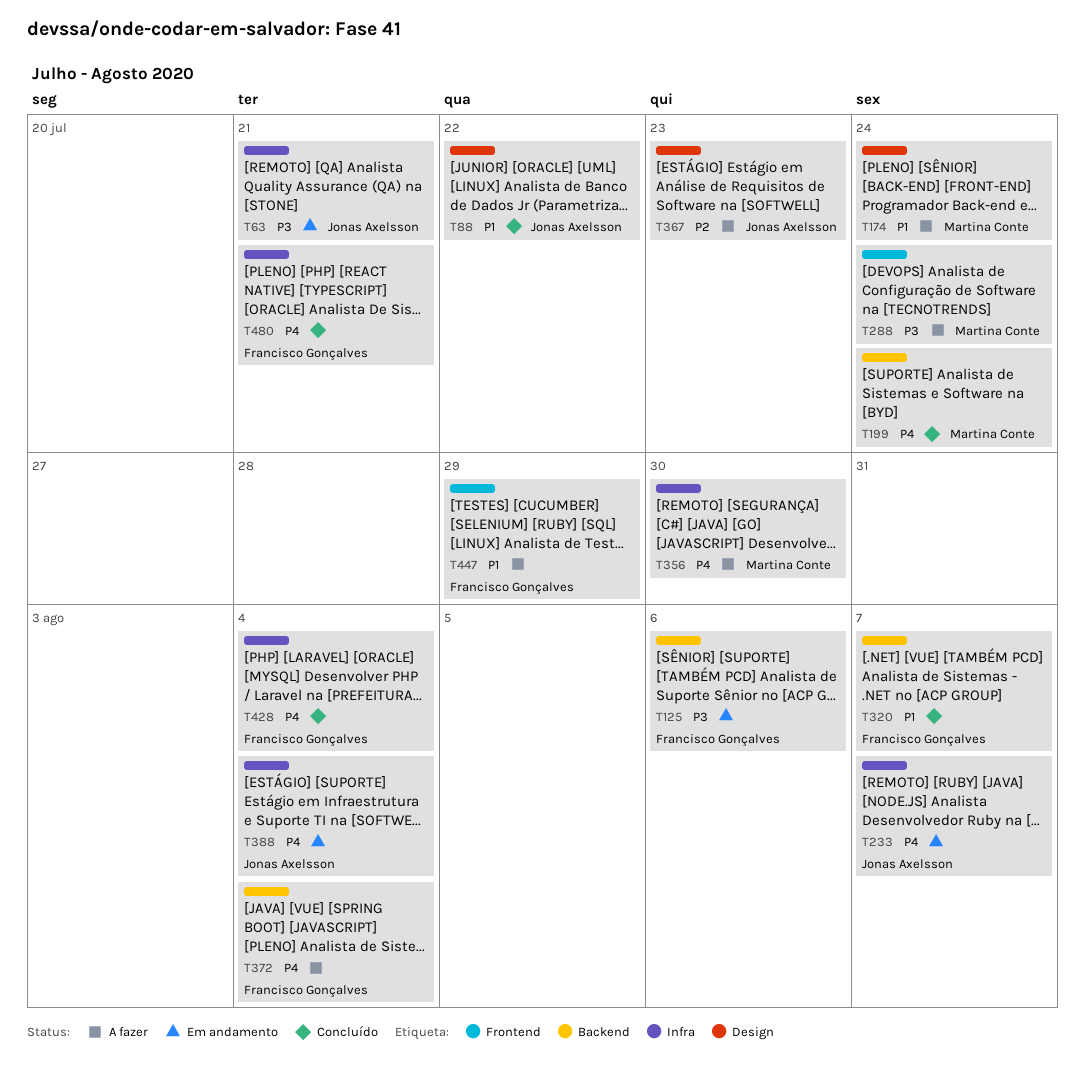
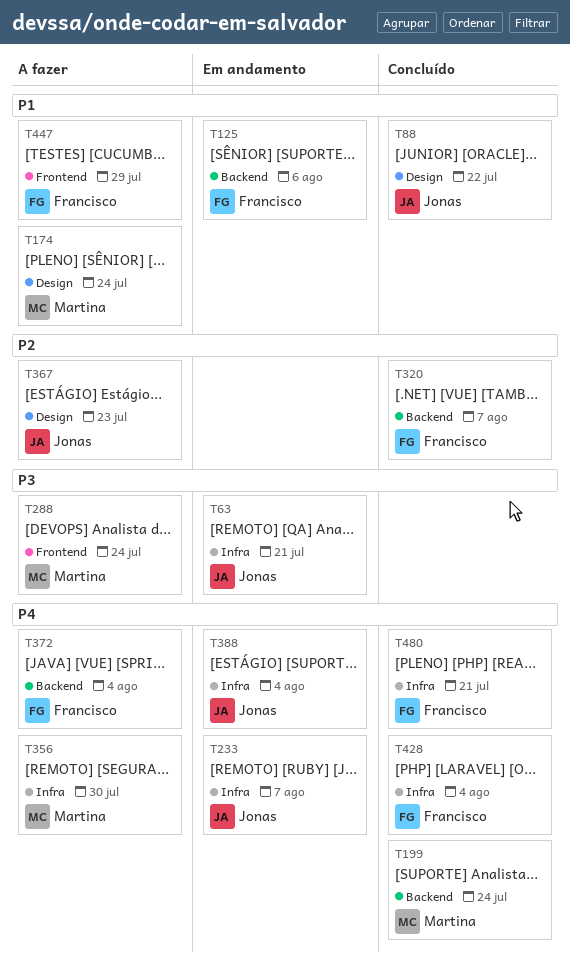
T125, priority: P3 -> P1
T320, priority: P1 -> P2

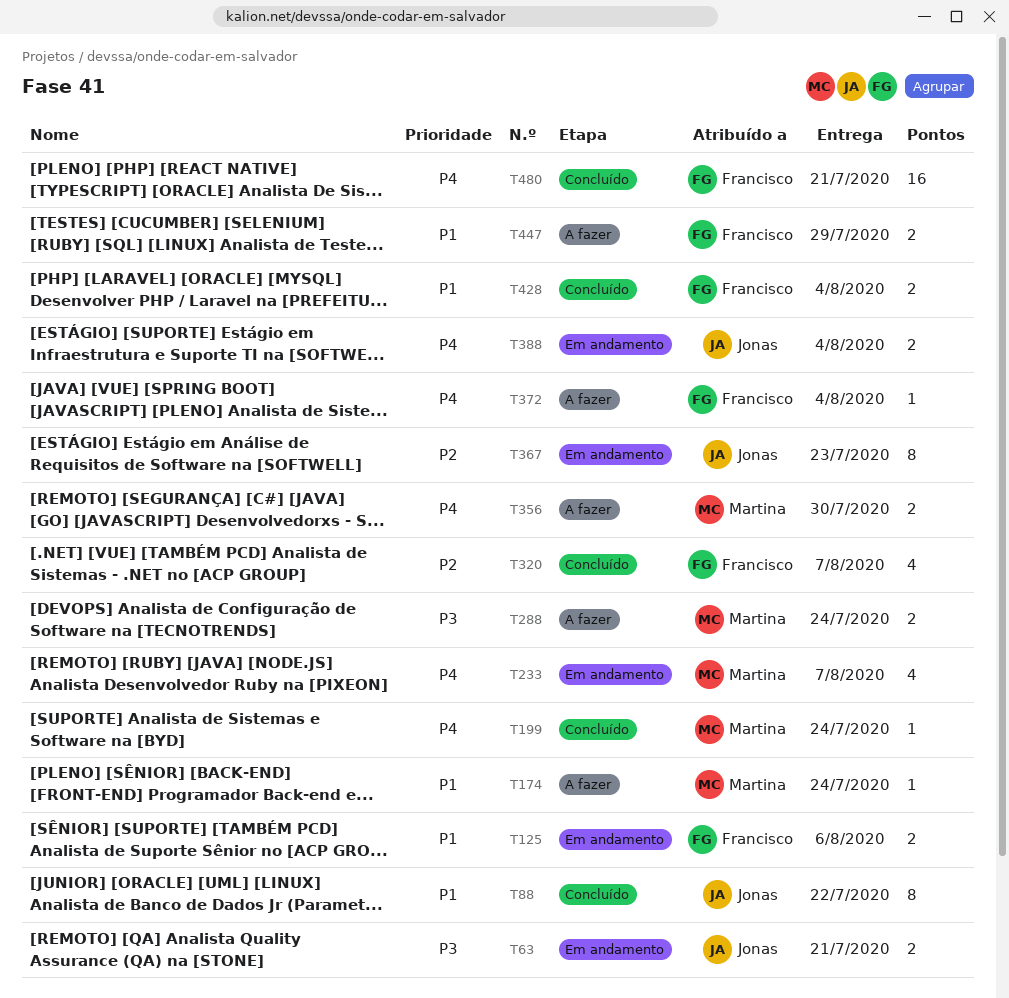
T233, owner: Jonas -> Martina
T367, status: A fazer -> Em andamento
T428, priority: P4 -> P1

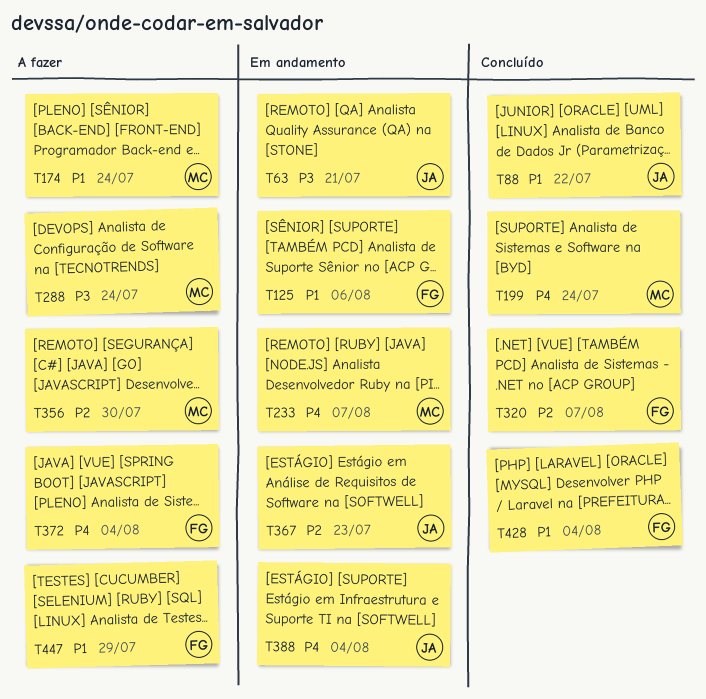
T356, priority: P4 -> P2
T480: present -> none

